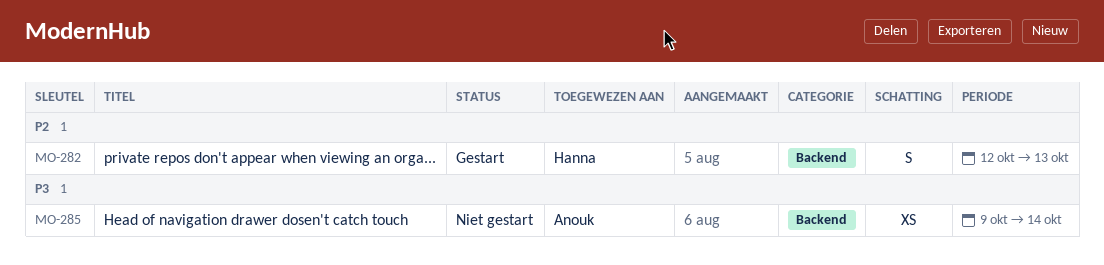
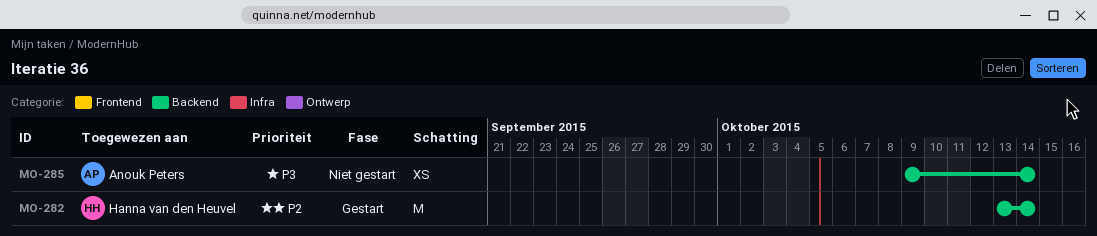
MO-282, estimate: S -> M
MO-282, start: Oct 12 -> Oct 13
MO-282, due: Oct 13 -> Oct 14

